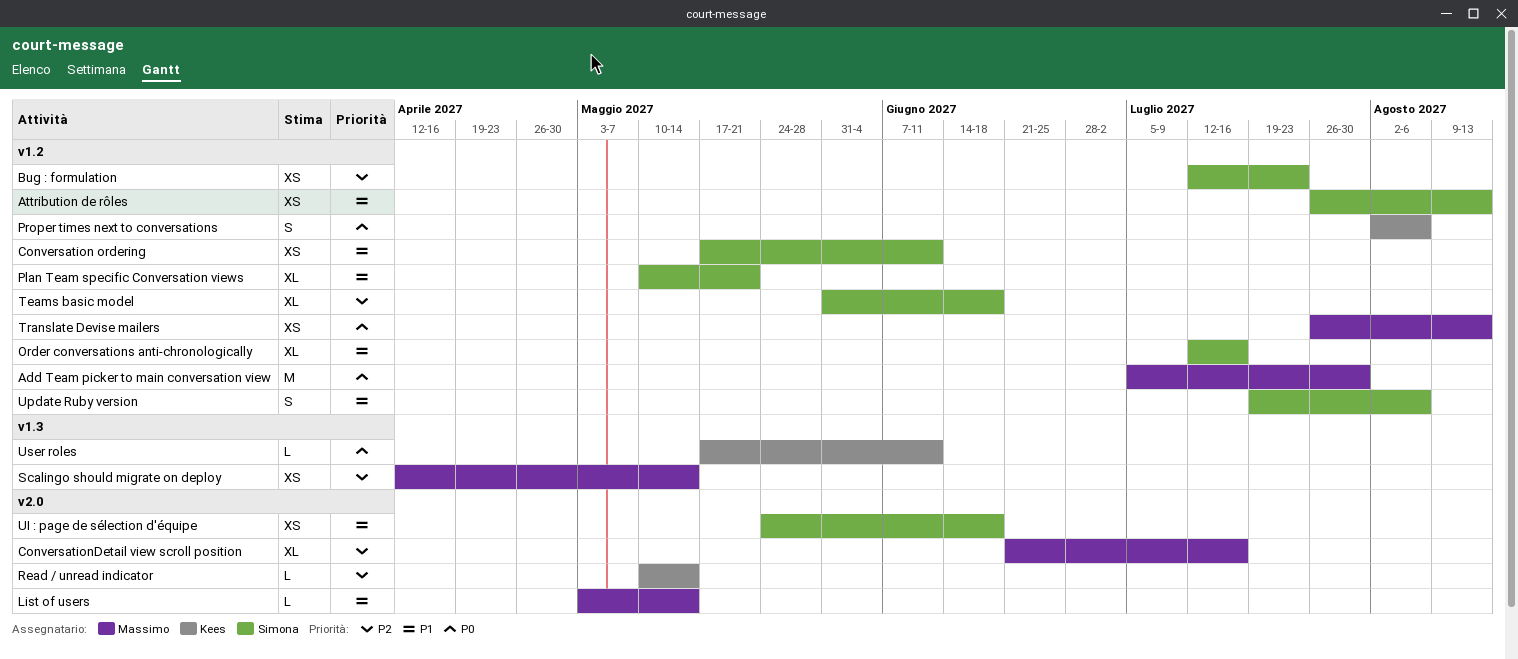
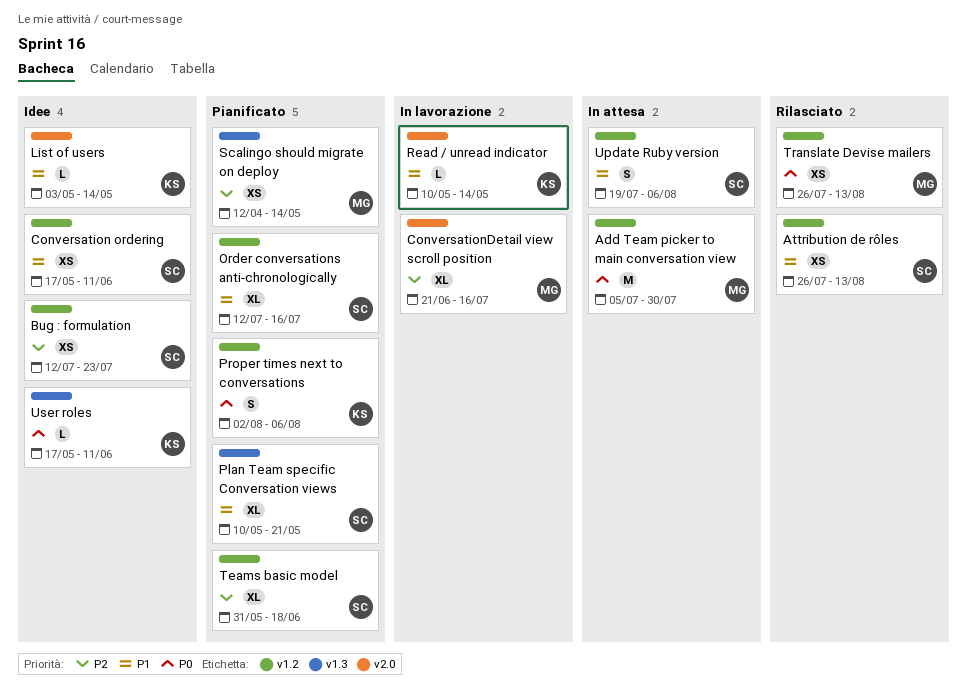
List of users, owner: Massimo -> Kees
Plan Team specific Conversation views, label: v1.2 -> v1.3
Read / unread indicator, priority: P2 -> P1
UI : page de sélection d'équipe: present -> none

